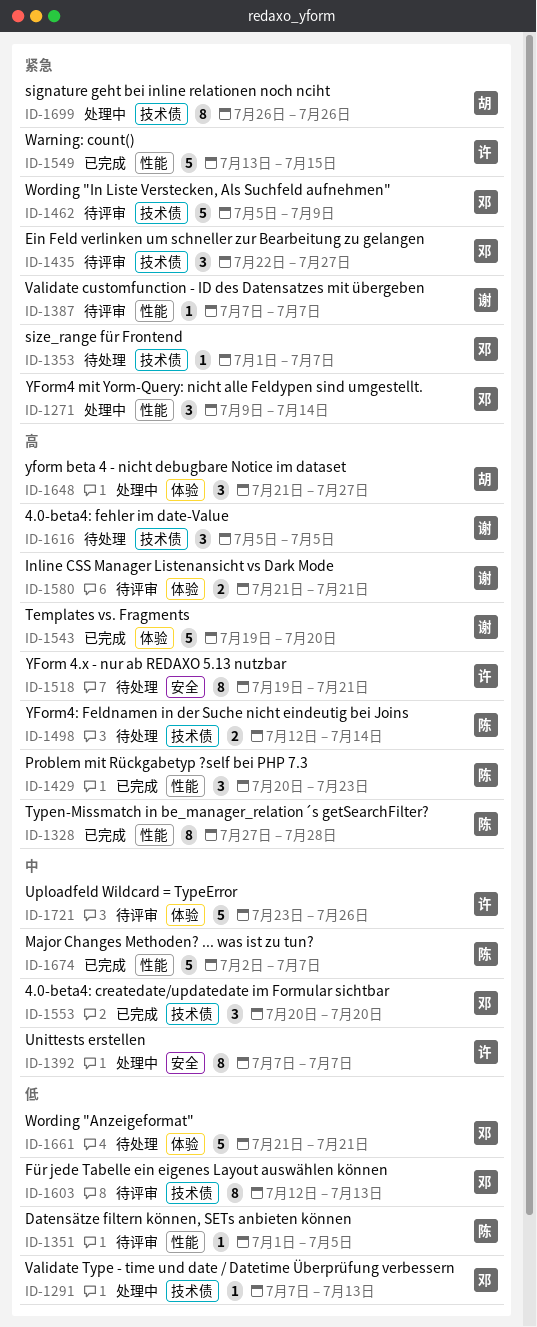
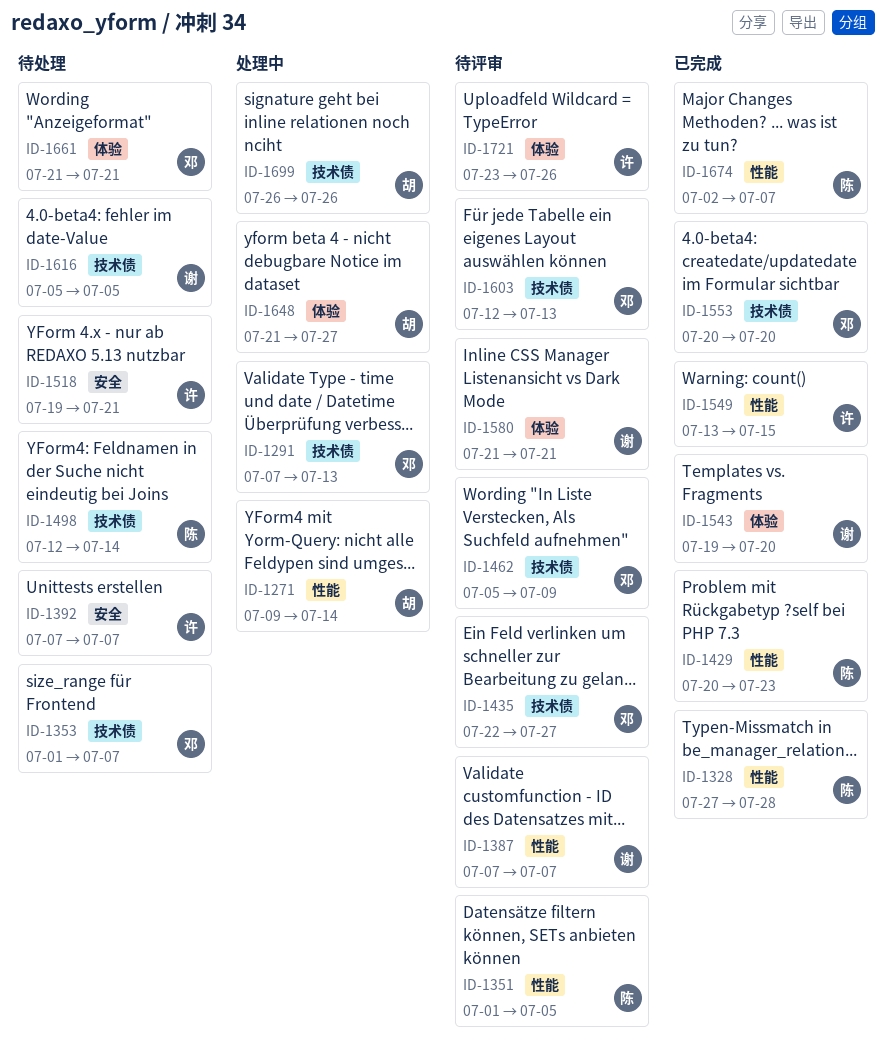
ID-1271, owner: 邓 -> 胡
ID-1392, status: 处理中 -> 待处理

